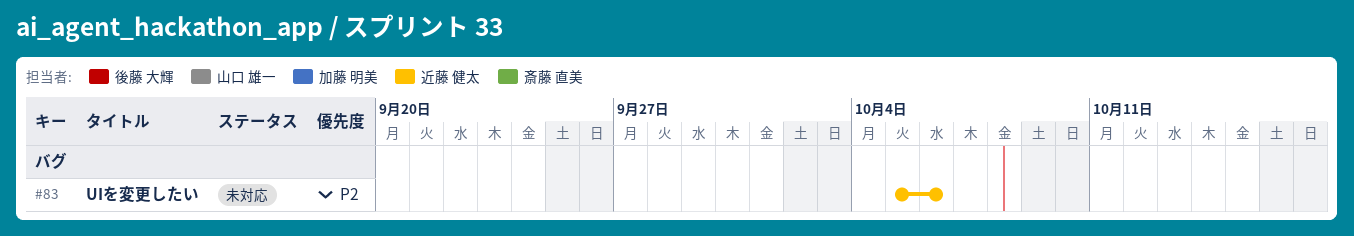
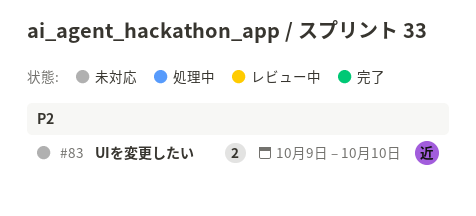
#83, start: Oct 5 -> Oct 9
#83, due: Oct 6 -> Oct 10

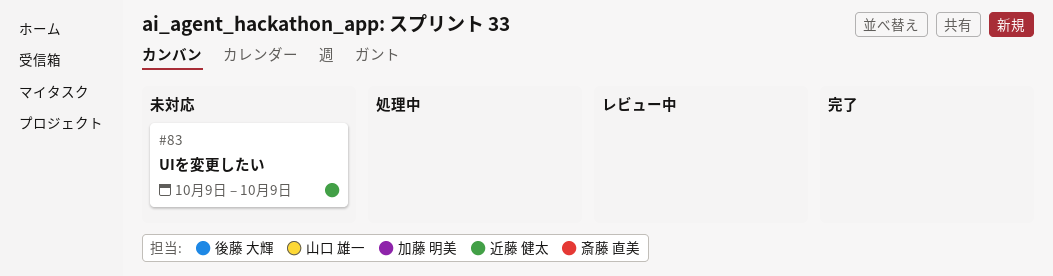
#83, due: Oct 10 -> Oct 9

